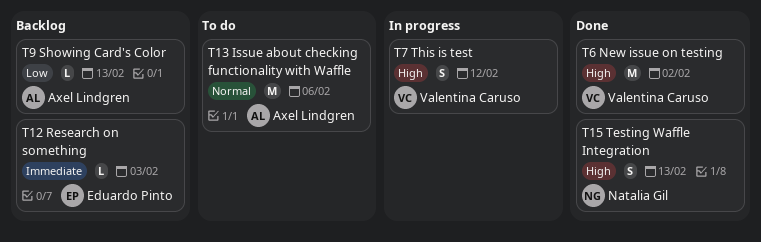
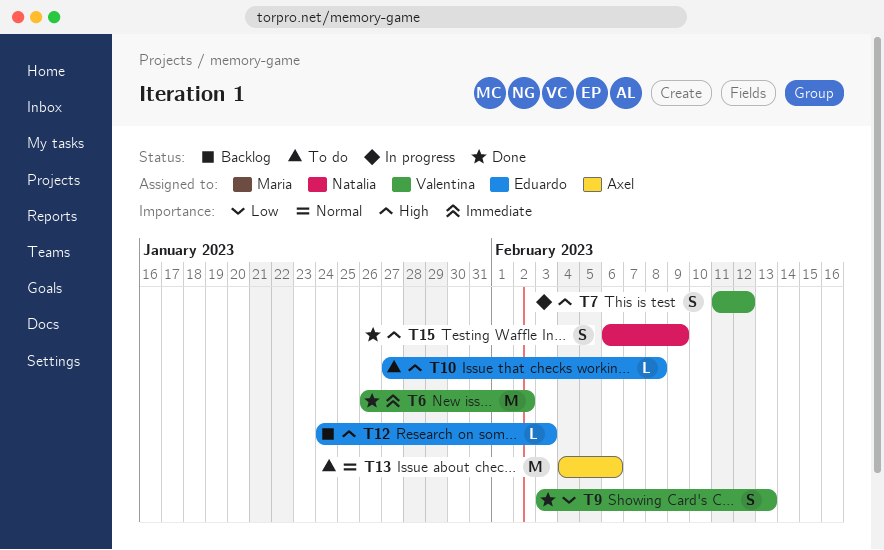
T6, priority: High -> Immediate
T9, status: Backlog -> Done
T9, owner: Axel Lindgren -> Valentina Caruso
T9, estimate: L -> S
T10: none -> present
T12, priority: Immediate -> High
T15, due: Feb 13 -> Feb 9

